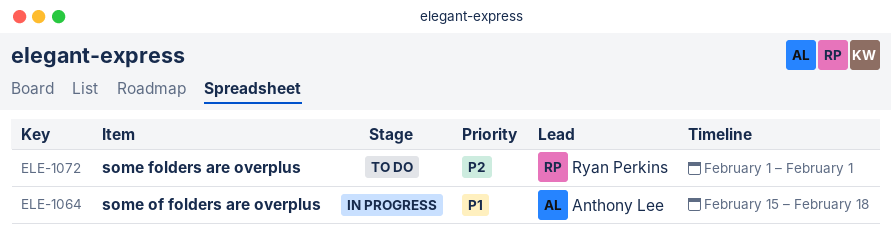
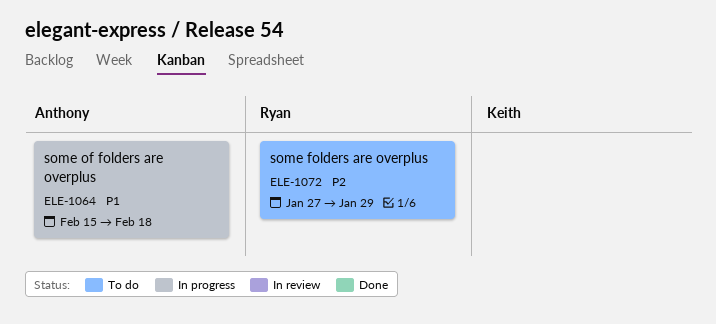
ELE-1072, start: Feb 1 -> Jan 27
ELE-1072, due: Feb 1 -> Jan 29

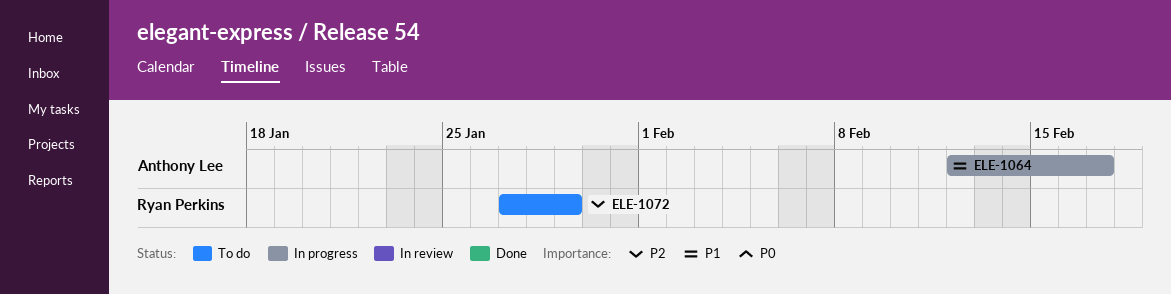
ELE-1064, start: Feb 15 -> Feb 12
ELE-1064, due: Feb 18 -> Feb 17

